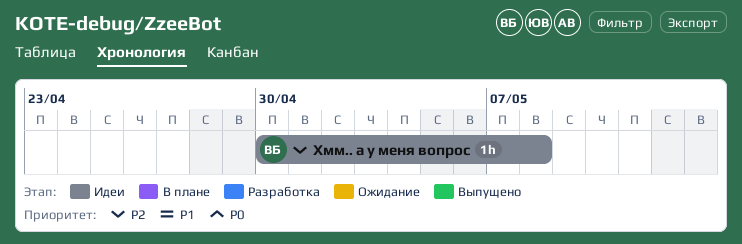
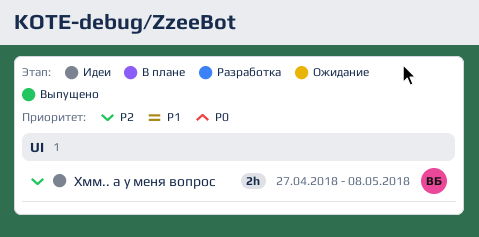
Хмм.. а у меня вопрос, estimate: 1h -> 2h
Хмм.. а у меня вопрос, start: Apr 30 -> Apr 27

